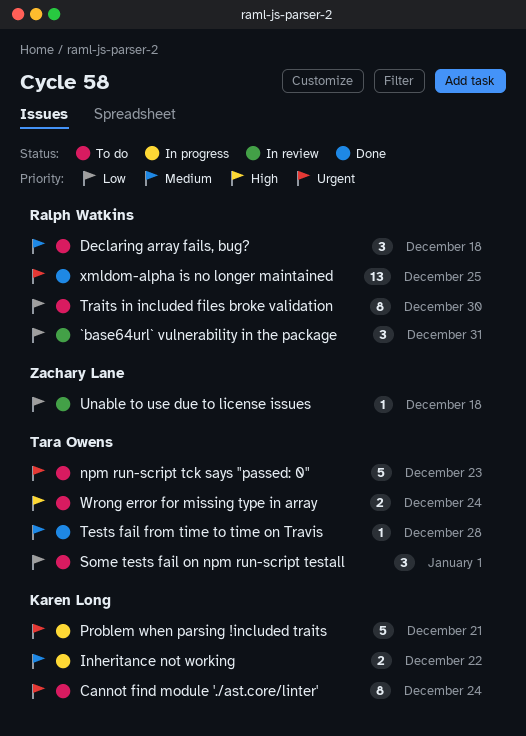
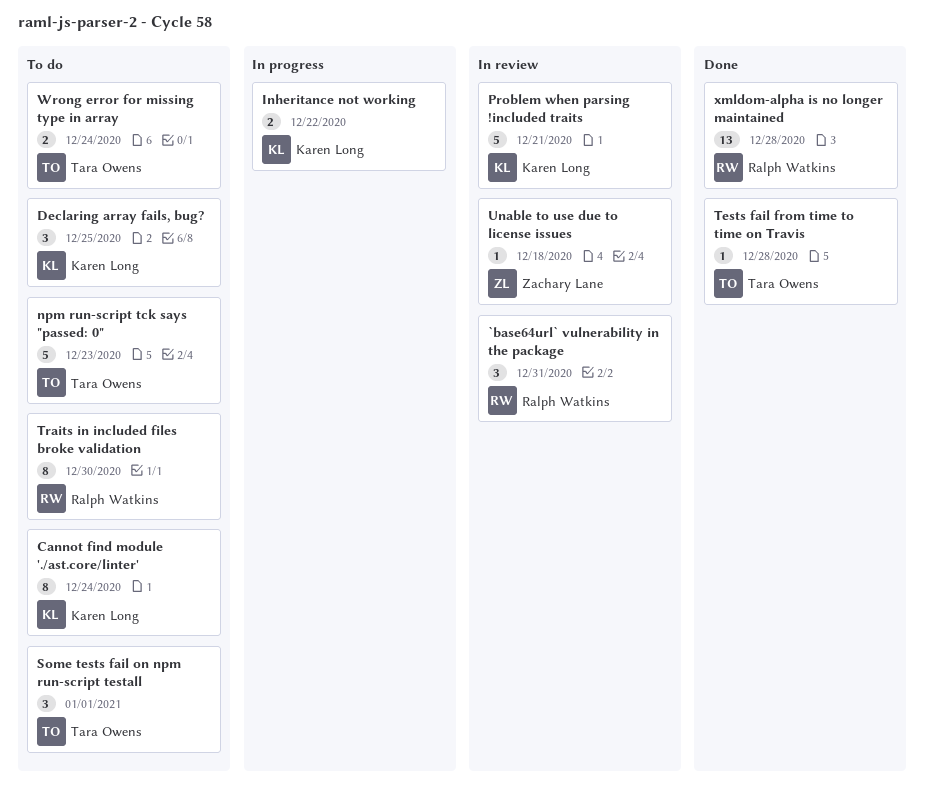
Declaring array fails, bug?, owner: Ralph Watkins -> Karen Long
Declaring array fails, bug?, due: Dec 18 -> Dec 25
Problem when parsing !included traits, status: In progress -> In review
xmldom-alpha is no longer maintained, due: Dec 25 -> Dec 28

